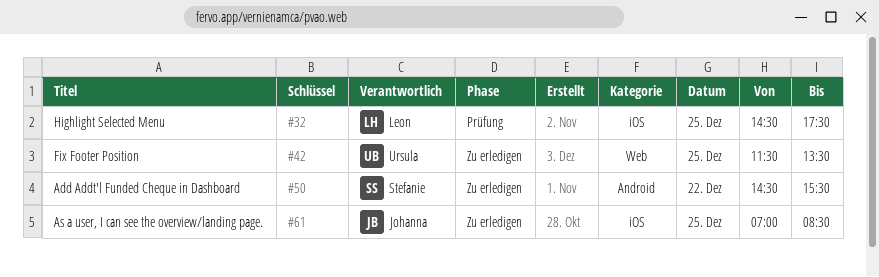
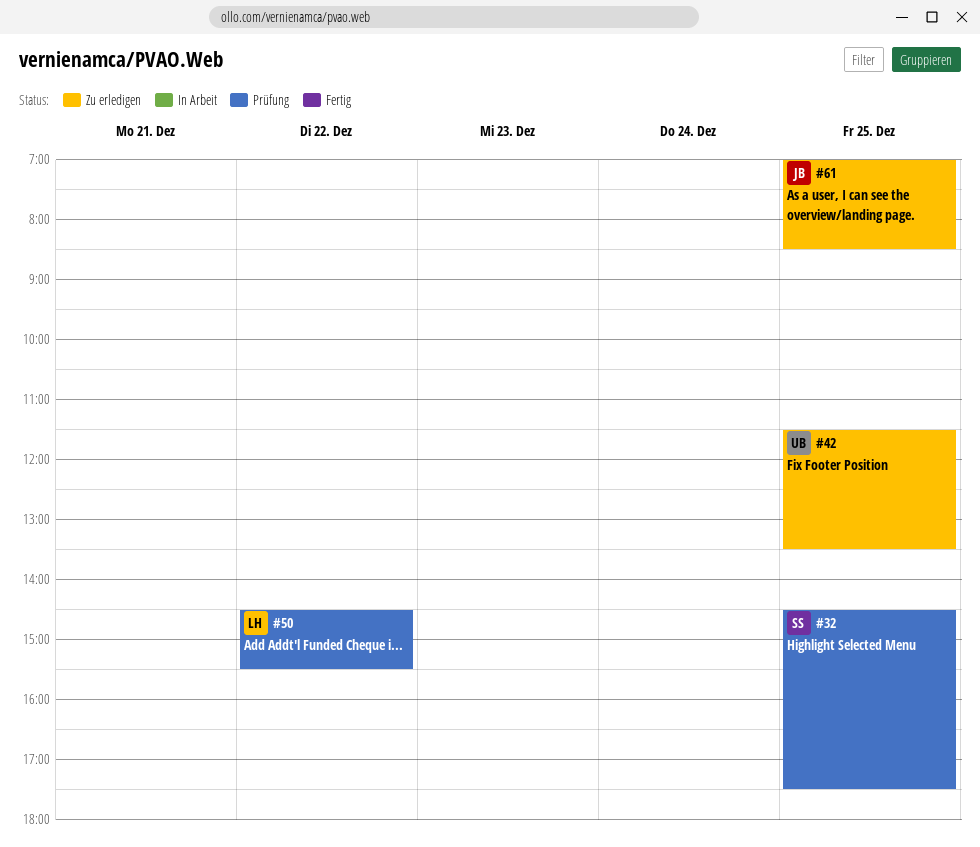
#32, owner: Leon -> Stefanie
#50, status: Zu erledigen -> Prüfung
#50, owner: Stefanie -> Leon

